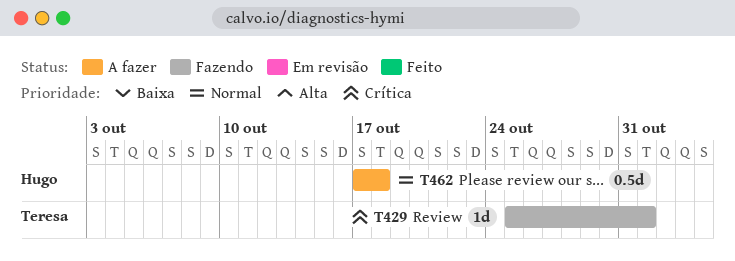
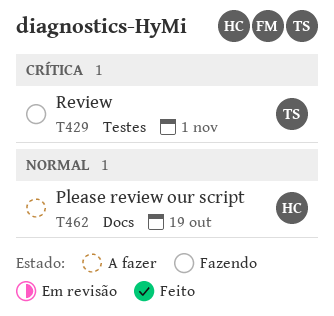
T462, due: Oct 18 -> Oct 19

